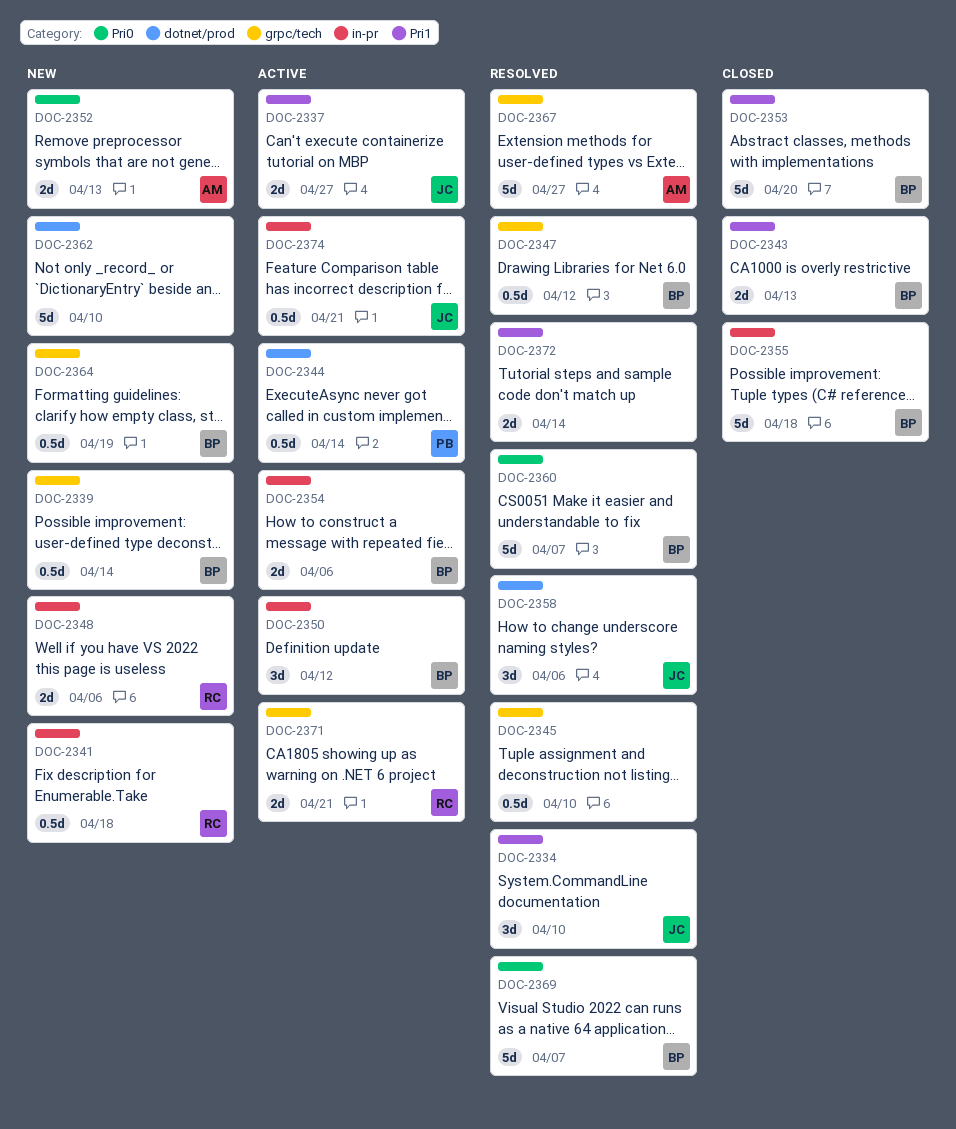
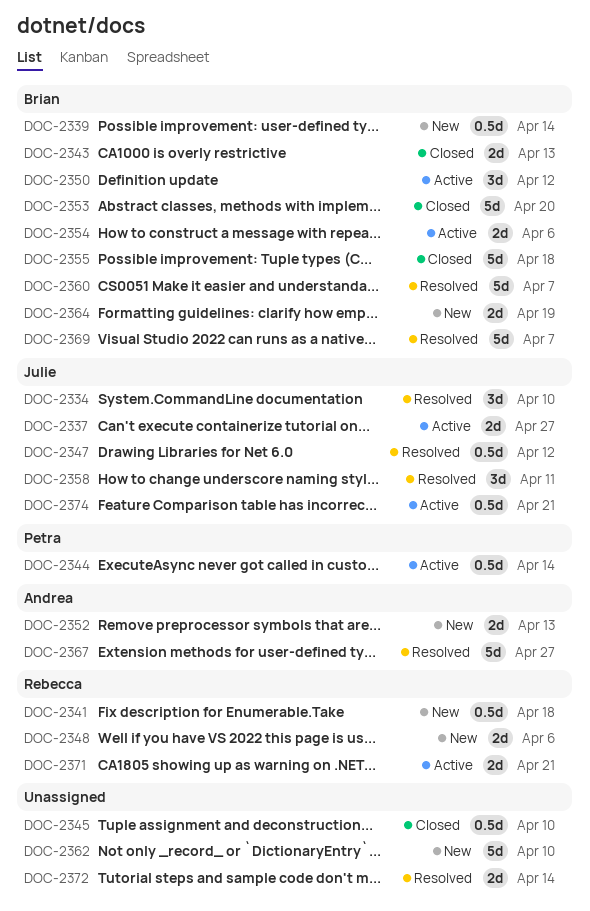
DOC-2345, status: Resolved -> Closed
DOC-2347, owner: Brian -> Julie
DOC-2358, due: Apr 6 -> Apr 11
DOC-2364, estimate: 0.5d -> 2d

